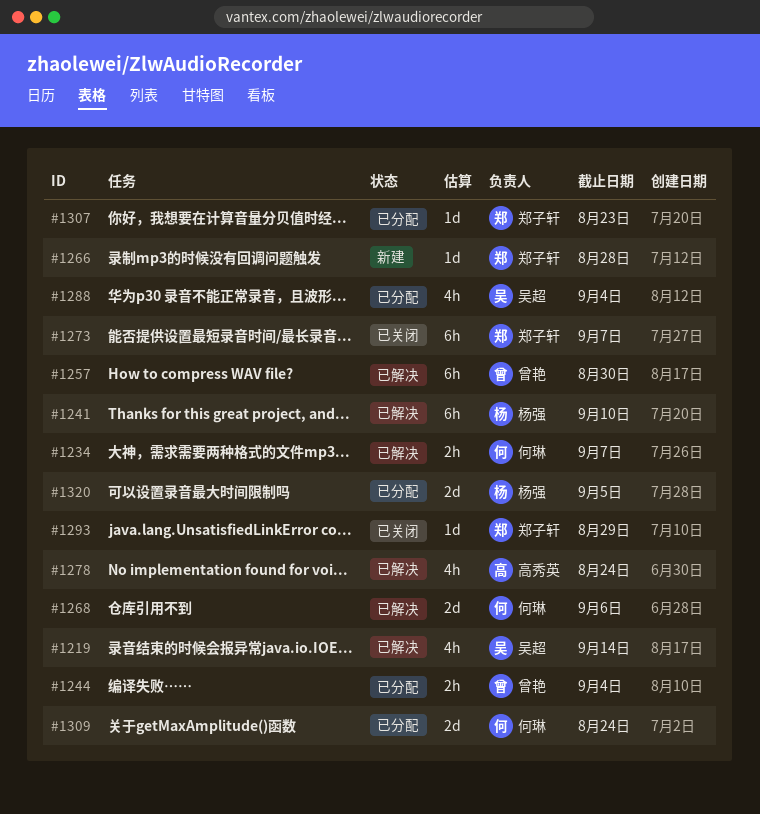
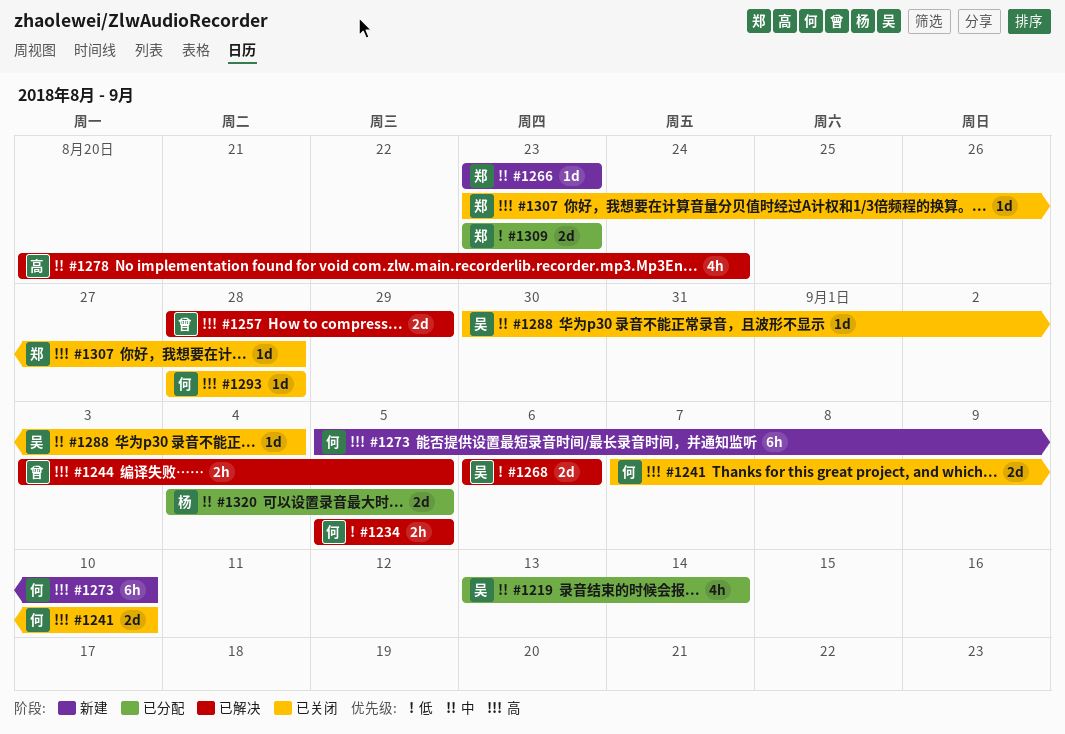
#1219, status: 已解决 -> 已分配
#1234, due: Sep 7 -> Sep 5
#1241, status: 已解决 -> 已关闭
#1241, owner: 杨强 -> 何琳
#1241, estimate: 6h -> 2d
#1244, status: 已分配 -> 已解决
#1244, due: Sep 4 -> Sep 5
#1257, estimate: 6h -> 2d
#1257, due: Aug 30 -> Aug 29
#1266, due: Aug 28 -> Aug 23
#1268, owner: 何琳 -> 吴超
#1273, status: 已关闭 -> 新建
#1273, owner: 郑子轩 -> 何琳
#1273, due: Sep 7 -> Sep 10
#1288, status: 已分配 -> 已关闭
#1288, estimate: 4h -> 1d
#1293, owner: 郑子轩 -> 何琳
#1293, due: Aug 29 -> Aug 28
#1307, status: 已分配 -> 已关闭
#1307, due: Aug 23 -> Aug 28
#1309, owner: 何琳 -> 郑子轩
#1309, due: Aug 24 -> Aug 23

